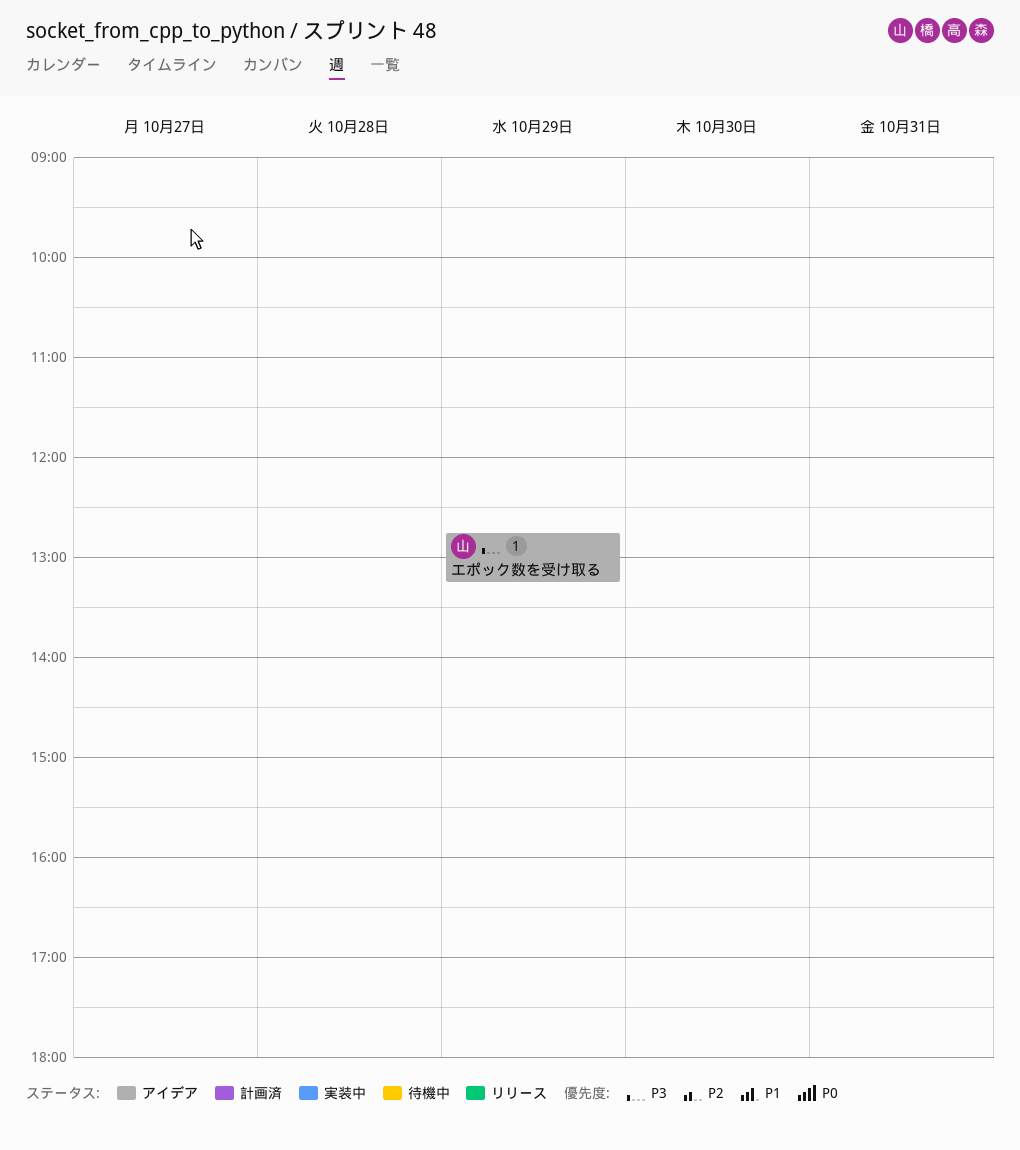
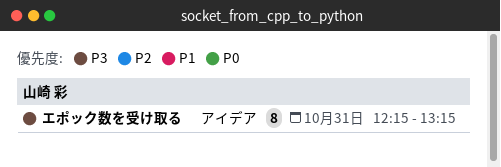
エポック数を受け取る, estimate: 1 -> 8
エポック数を受け取る, day: Oct 29 -> Oct 31
エポック数を受け取る, begins: 12:45 -> 12:15

